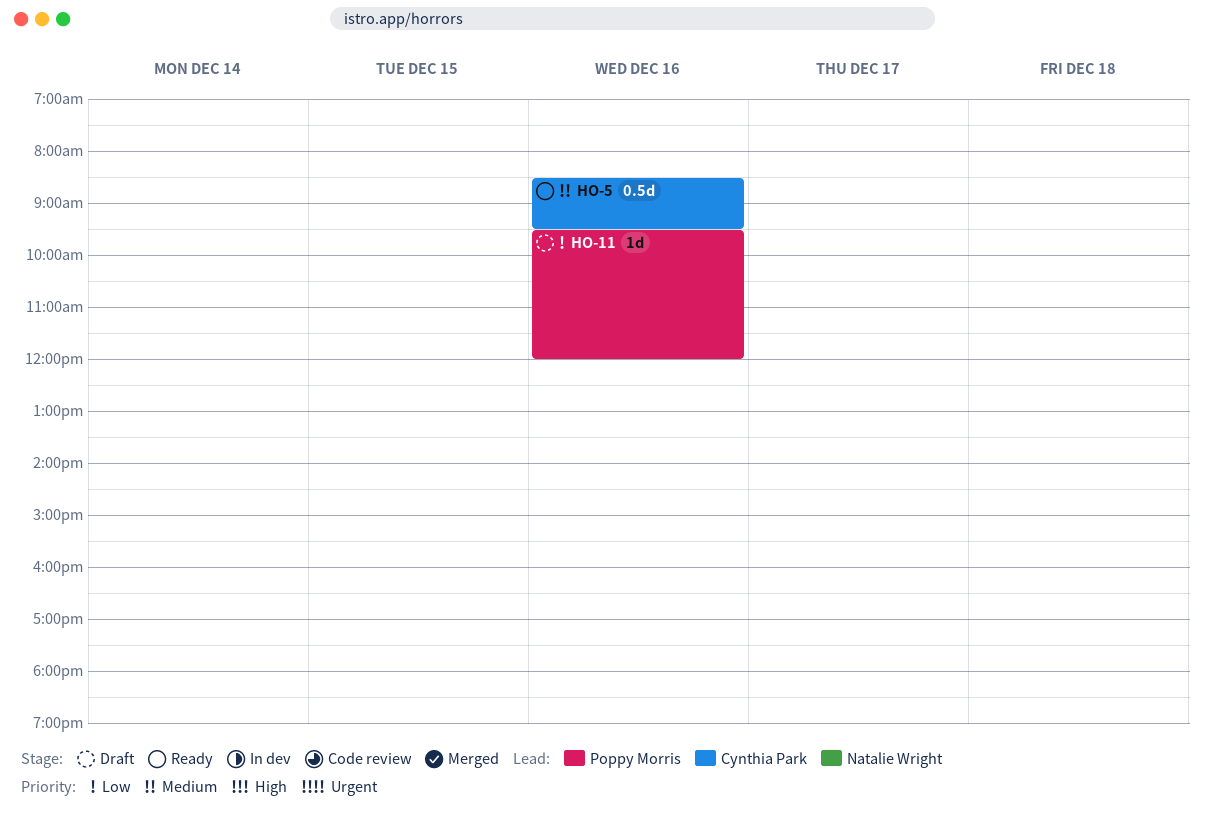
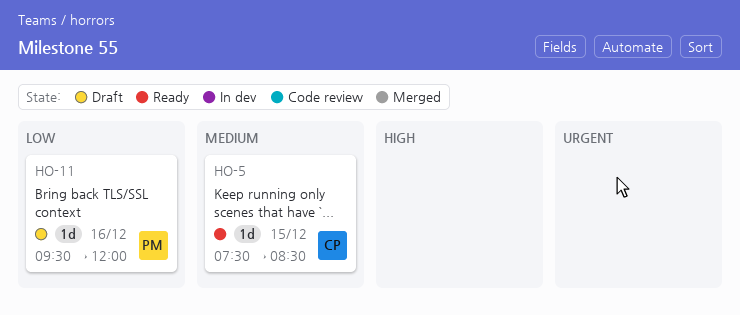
HO-5, estimate: 0.5d -> 1d
HO-5, day: Dec 16 -> Dec 15
HO-5, begins: 08:30 -> 07:30
HO-5, ends: 09:30 -> 08:30

